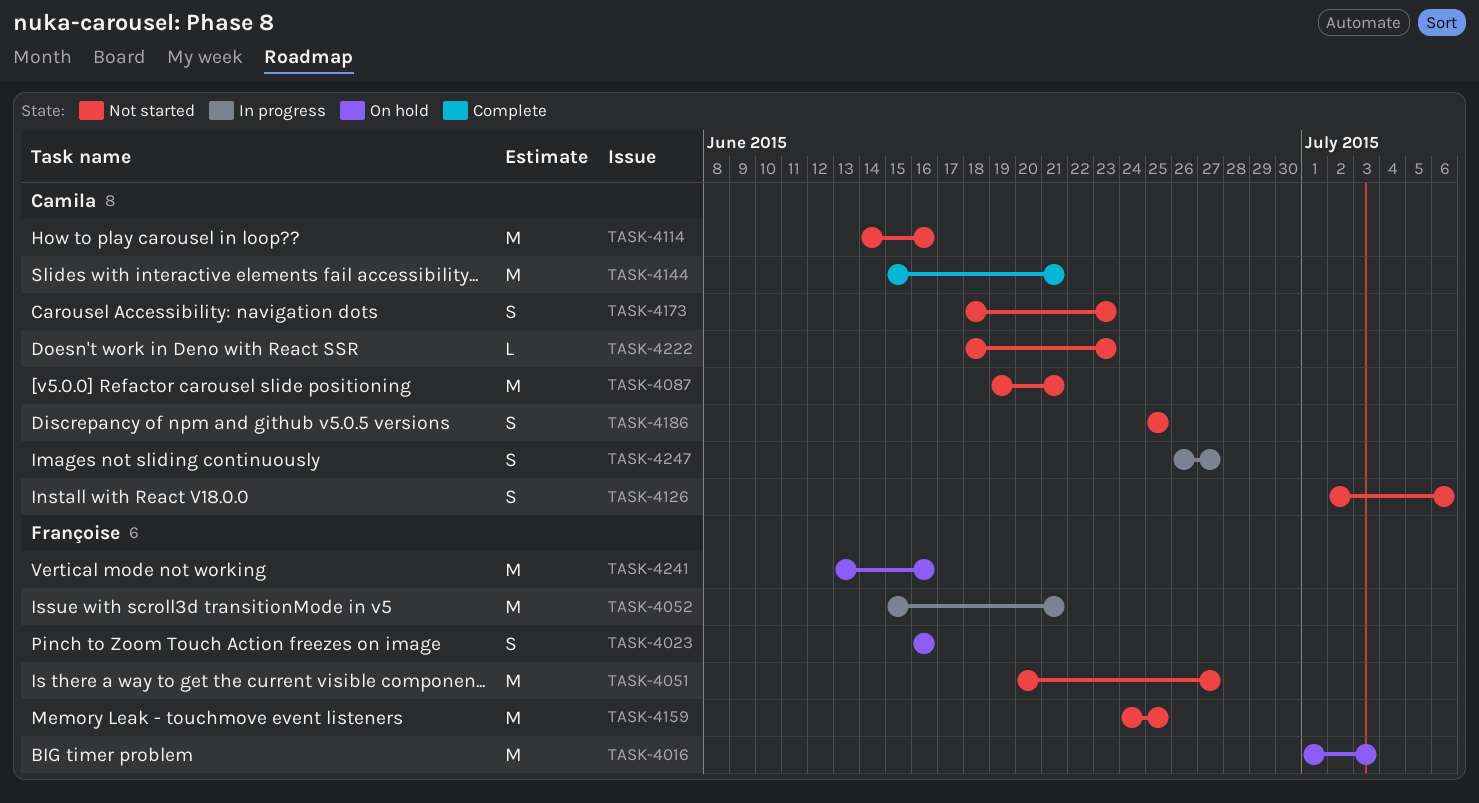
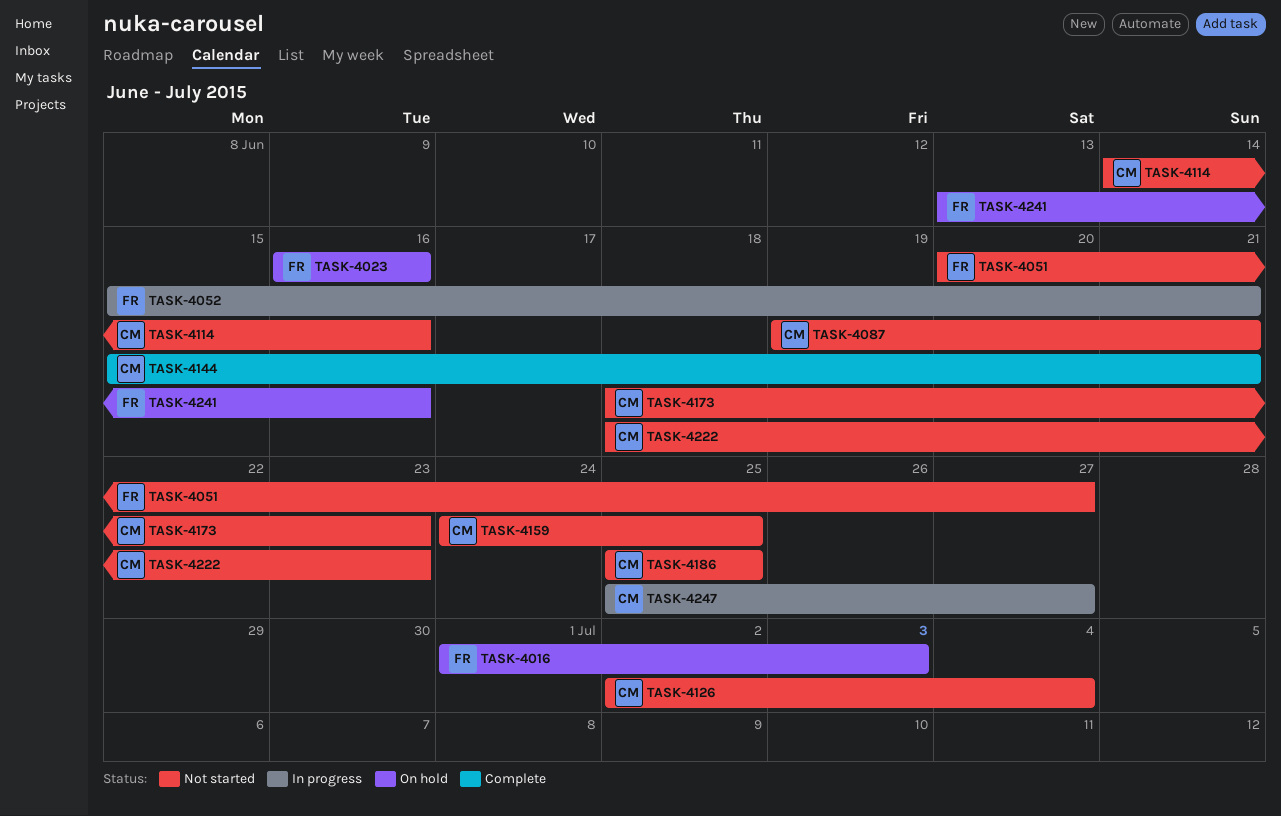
TASK-4126, due: Jul 6 -> Jul 4
TASK-4159, owner: Françoise -> Camila
TASK-4247, start: Jun 26 -> Jun 25

